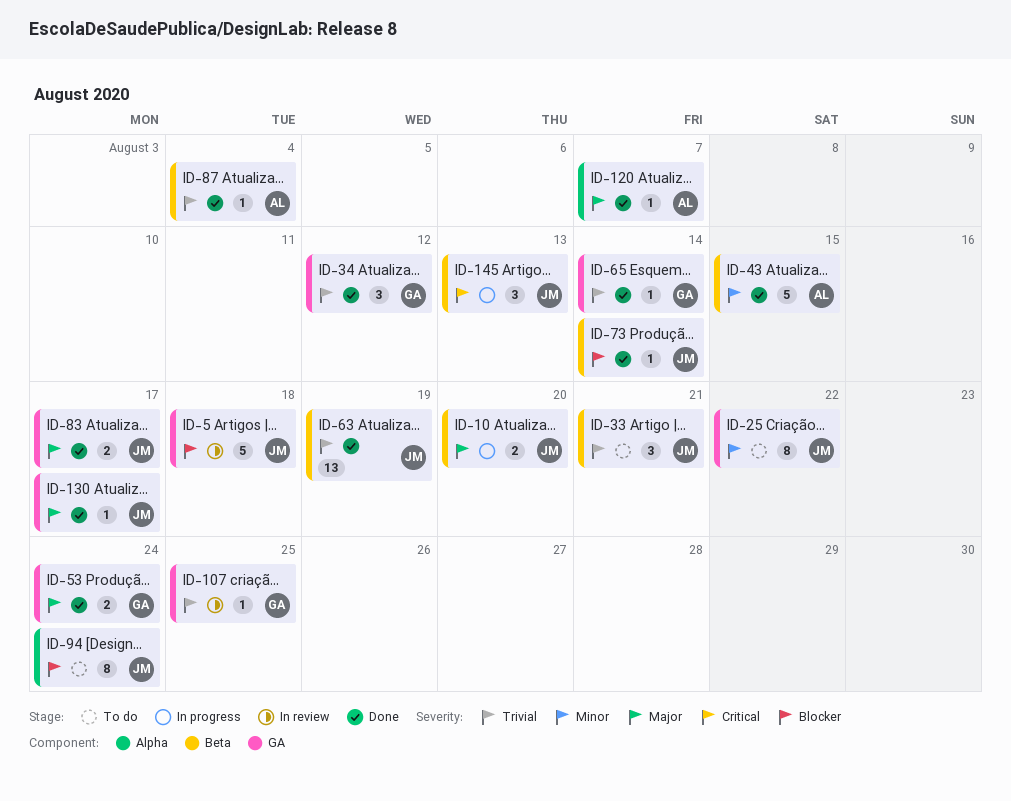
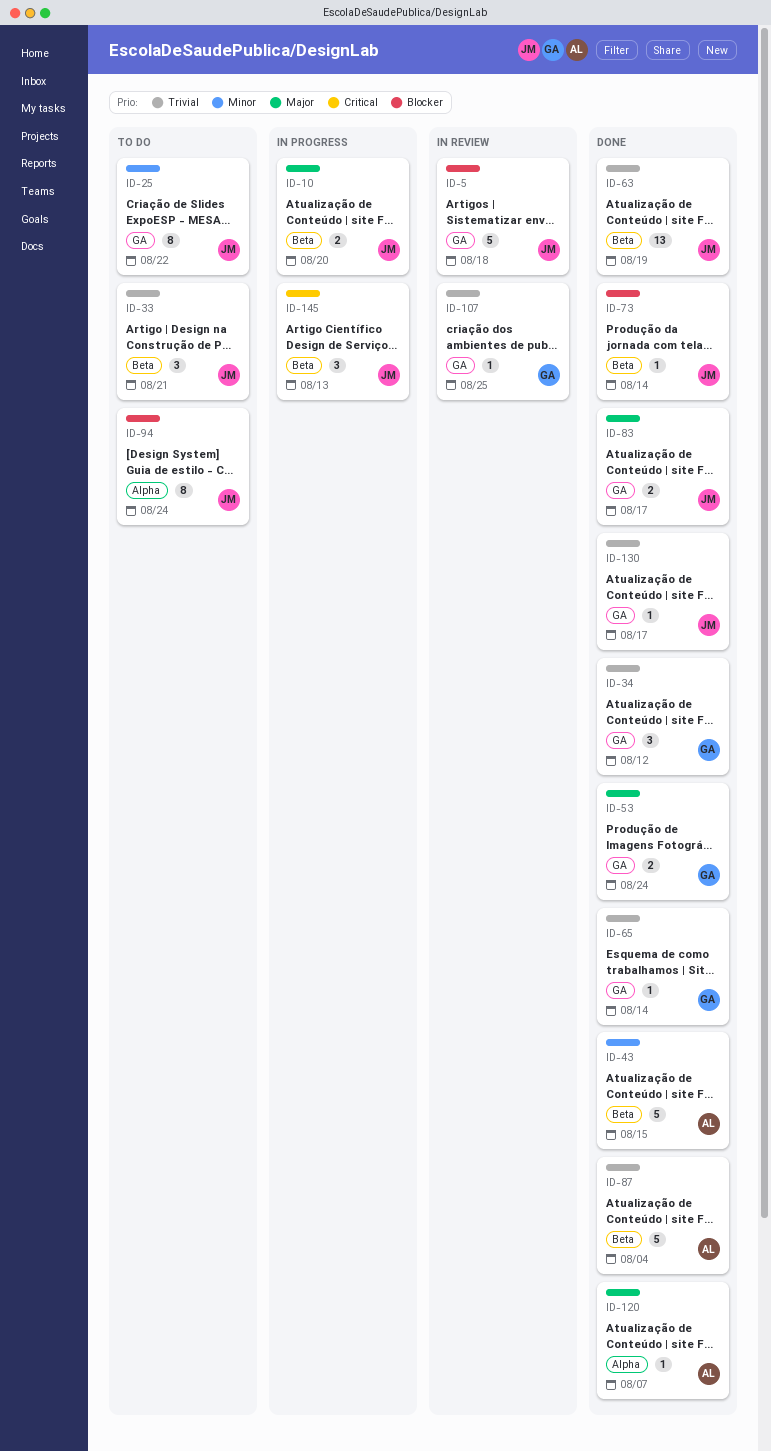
ID-87, estimate: 1 -> 5
ID-130, priority: Major -> Trivial

